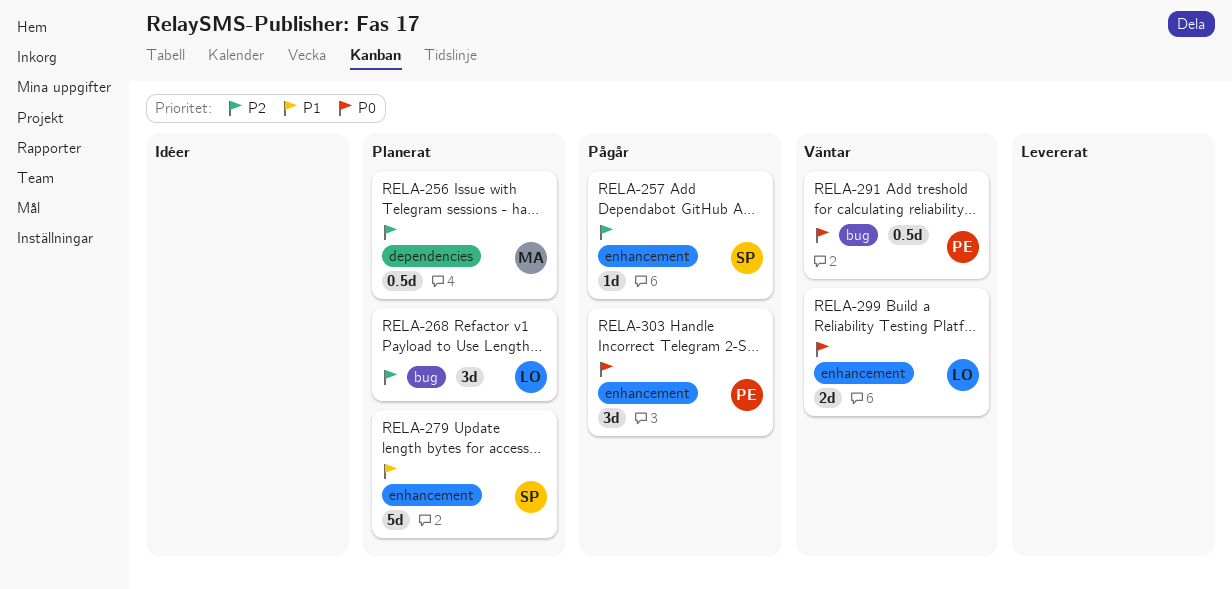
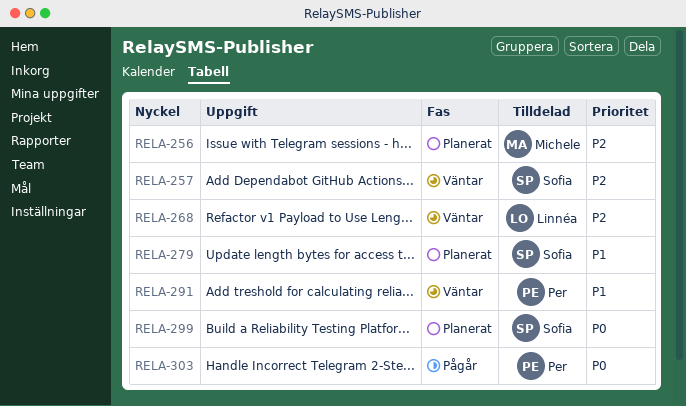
RELA-257, status: Pågår -> Väntar
RELA-268, status: Planerat -> Väntar
RELA-291, priority: P0 -> P1
RELA-299, status: Väntar -> Planerat
RELA-299, owner: Linnéa -> Sofia

